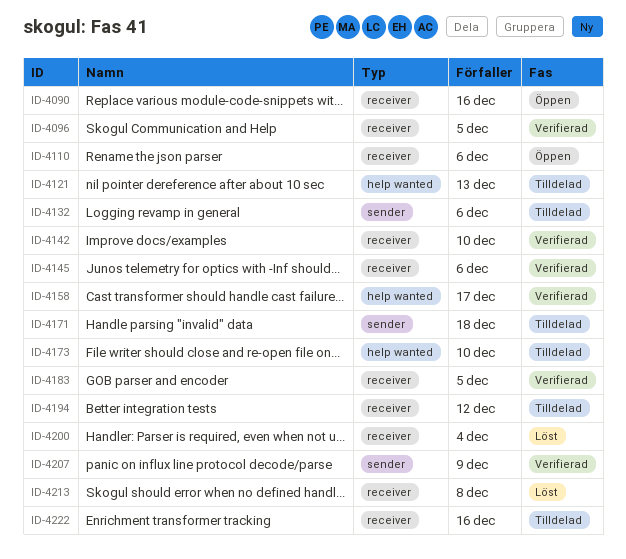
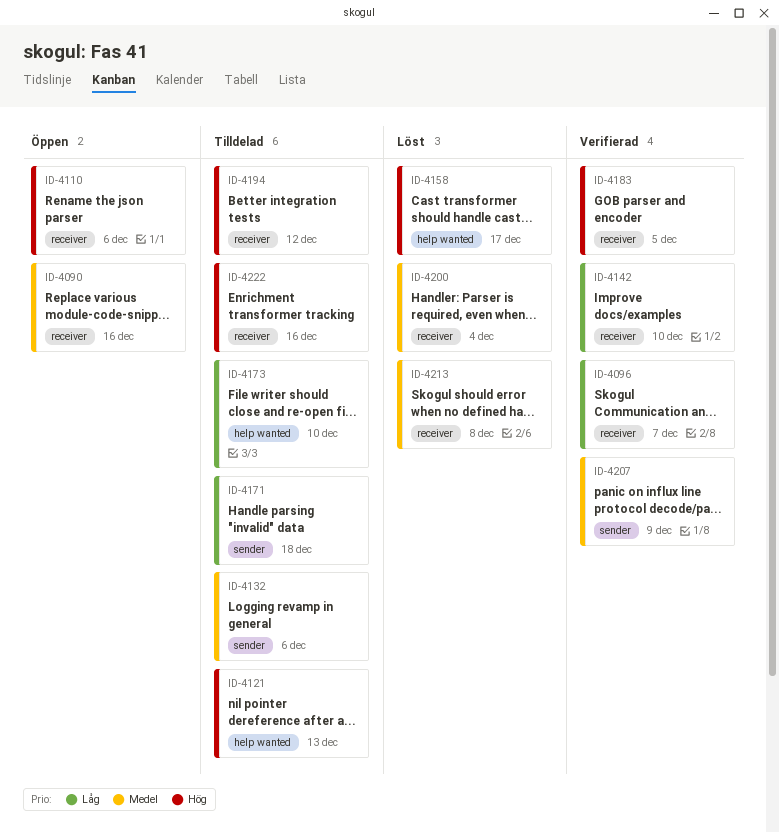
ID-4096, due: Dec 5 -> Dec 7
ID-4145: present -> none
ID-4158, status: Verifierad -> Löst

